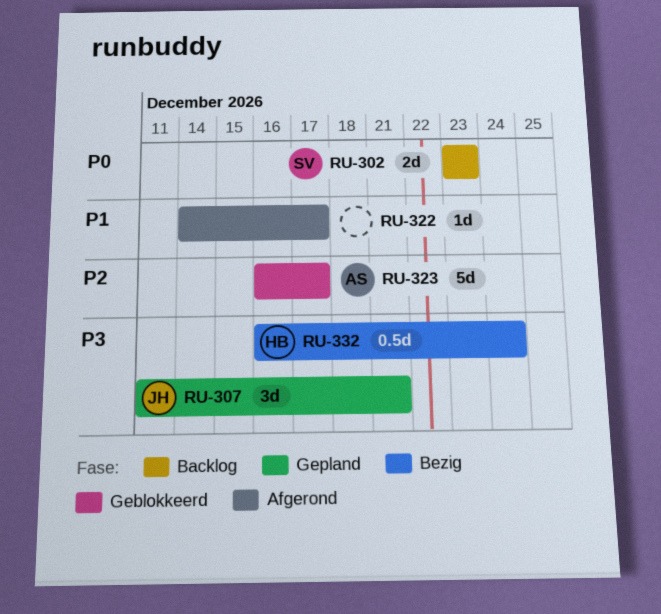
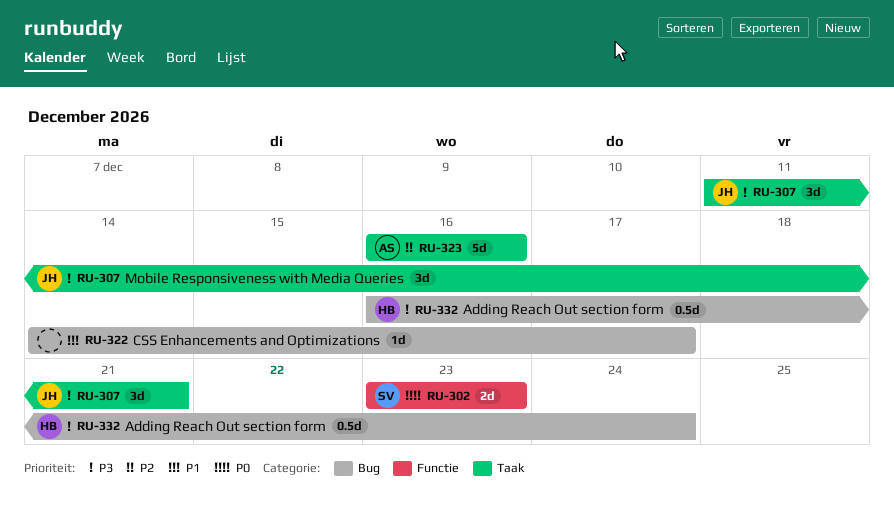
RU-323, due: Dec 17 -> Dec 16

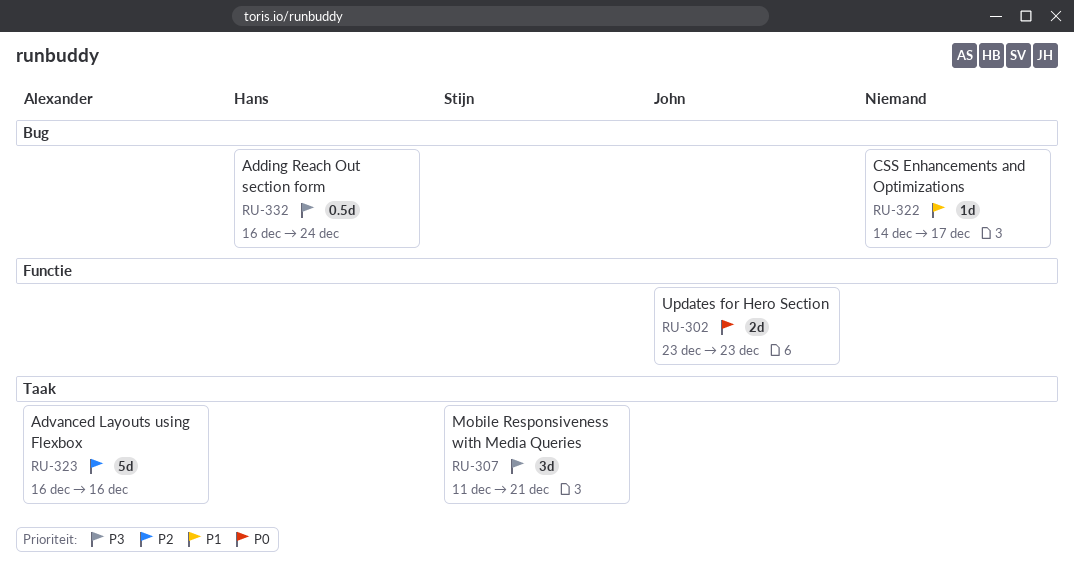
RU-302, owner: Stijn -> John
RU-307, owner: John -> Stijn

